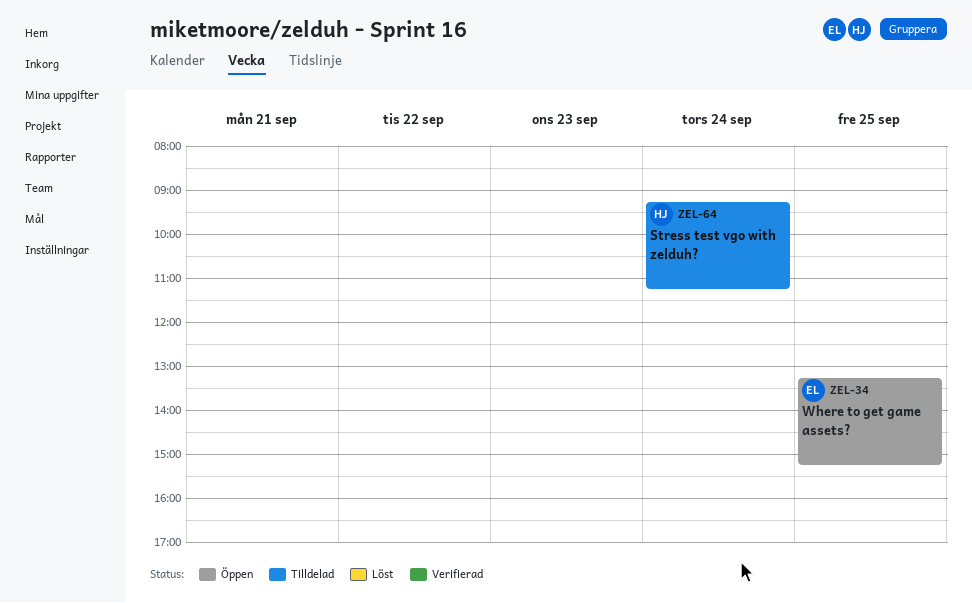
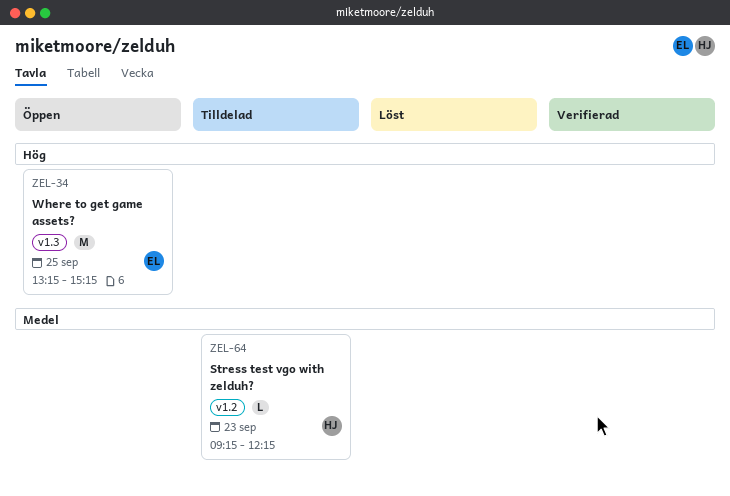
ZEL-64, day: Sep 24 -> Sep 23
ZEL-64, ends: 11:15 -> 12:15

